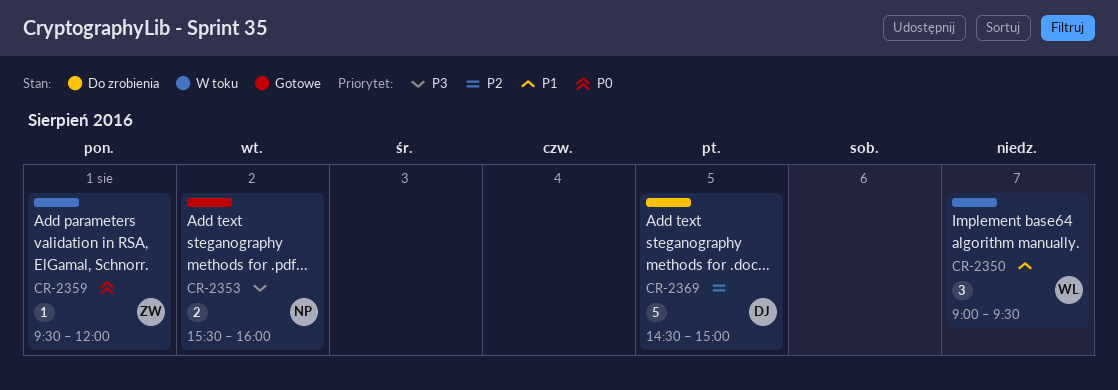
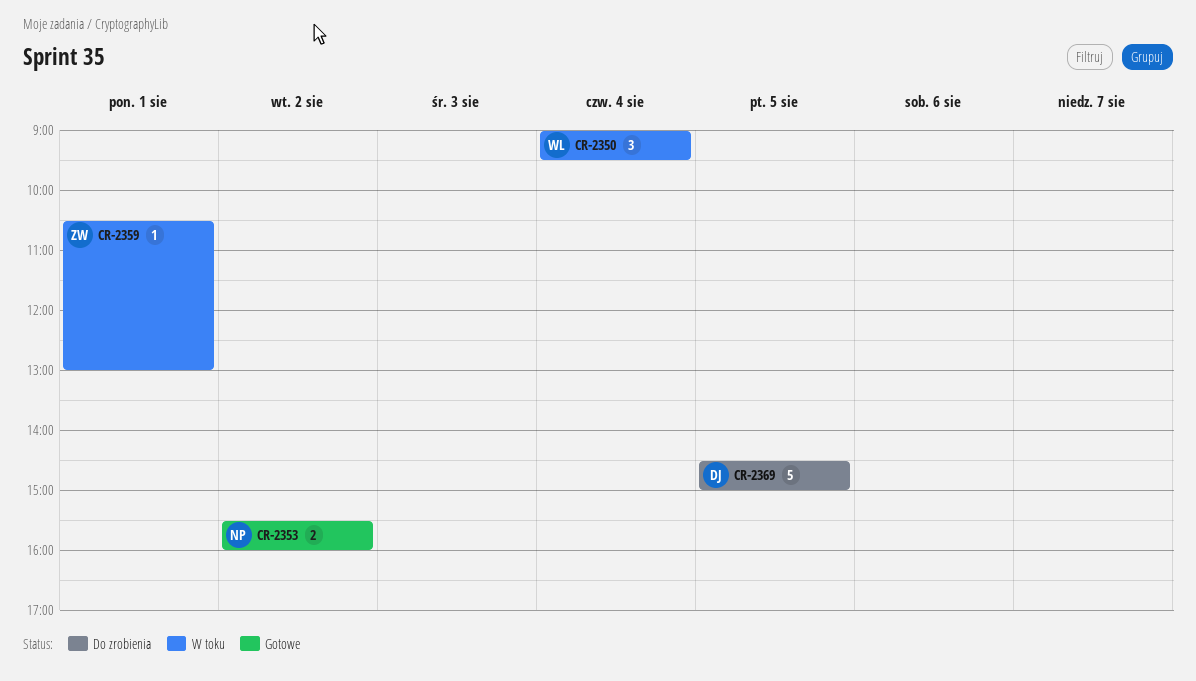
CR-2350, day: Aug 7 -> Aug 4
CR-2359, begins: 09:30 -> 10:30
CR-2359, ends: 12:00 -> 13:00

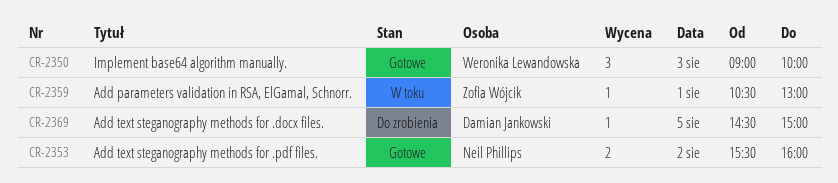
CR-2350, status: W toku -> Gotowe
CR-2350, day: Aug 4 -> Aug 3
CR-2350, ends: 09:30 -> 10:00
CR-2369, estimate: 5 -> 1

